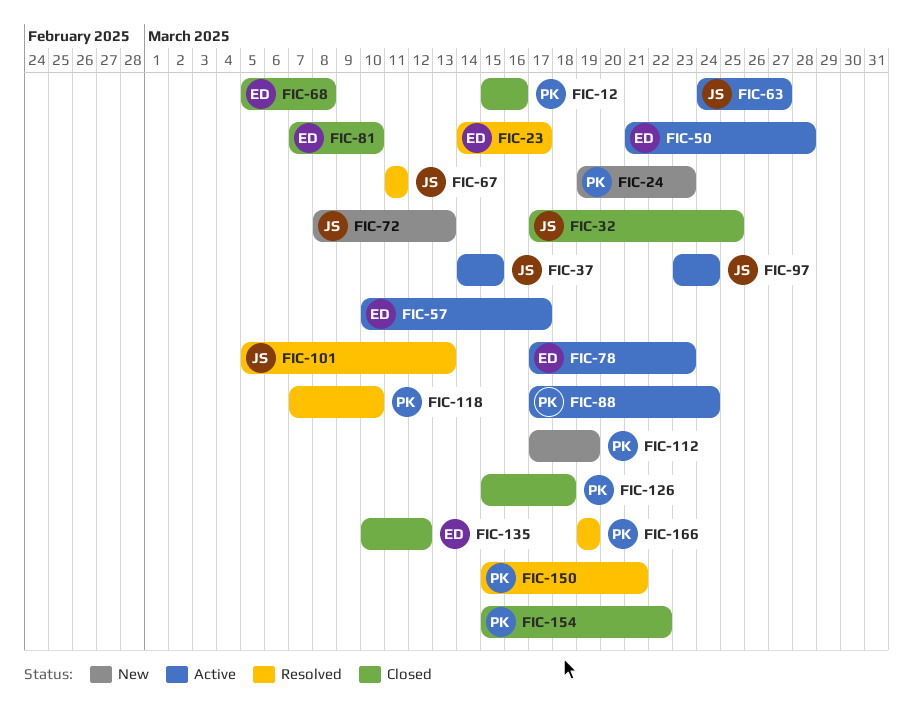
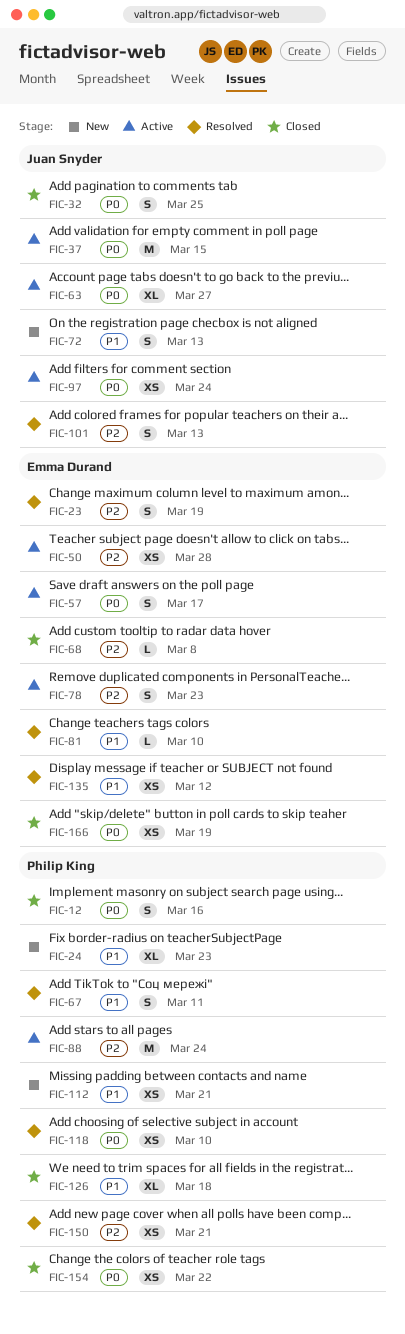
FIC-23, due: Mar 17 -> Mar 19
FIC-67, owner: Juan Snyder -> Philip King
FIC-81, status: Closed -> Resolved
FIC-112, due: Mar 19 -> Mar 21
FIC-135, status: Closed -> Resolved
FIC-166, status: Resolved -> Closed
FIC-166, owner: Philip King -> Emma Durand

